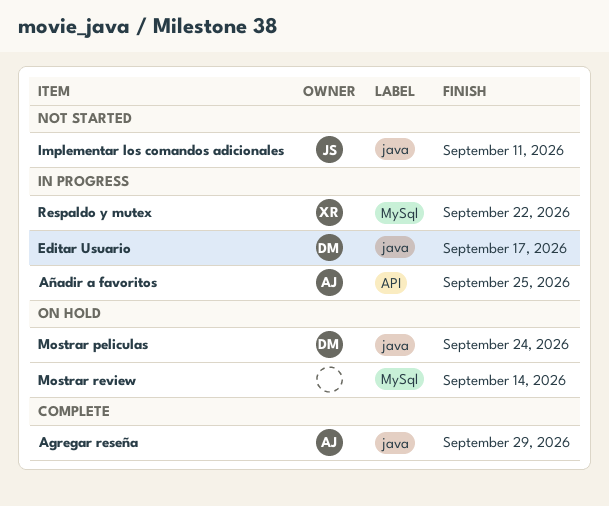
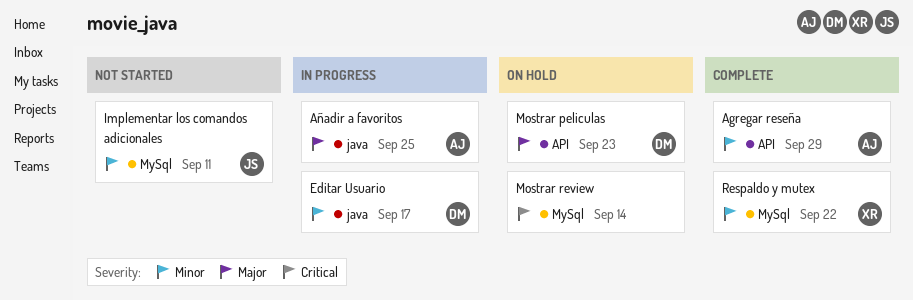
Agregar reseña, label: java -> API
Añadir a favoritos, label: API -> java
Implementar los comandos adicionales, label: java -> MySql
Mostrar peliculas, label: java -> API
Mostrar peliculas, due: Sep 24 -> Sep 23
Respaldo y mutex, status: In progress -> Complete

